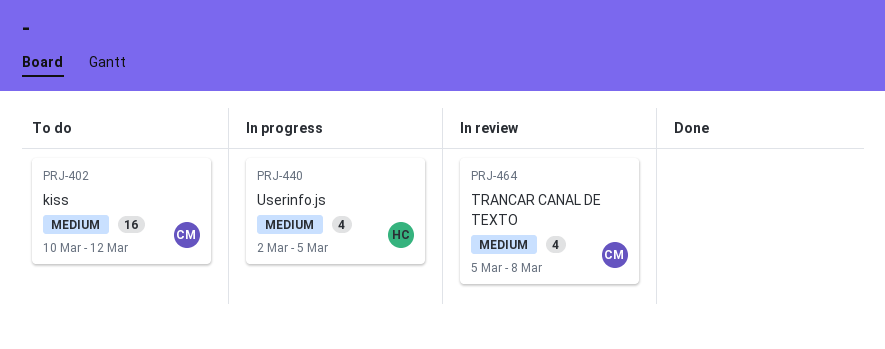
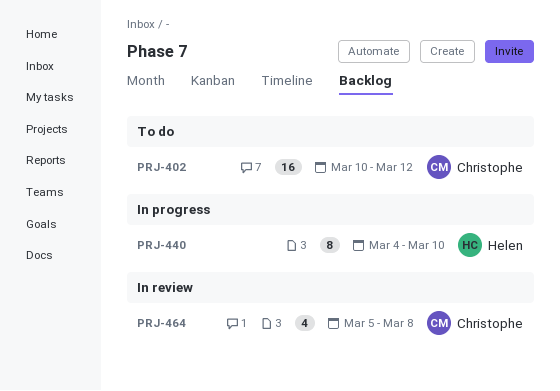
PRJ-440, estimate: 4 -> 8
PRJ-440, start: Mar 2 -> Mar 4
PRJ-440, due: Mar 5 -> Mar 10

